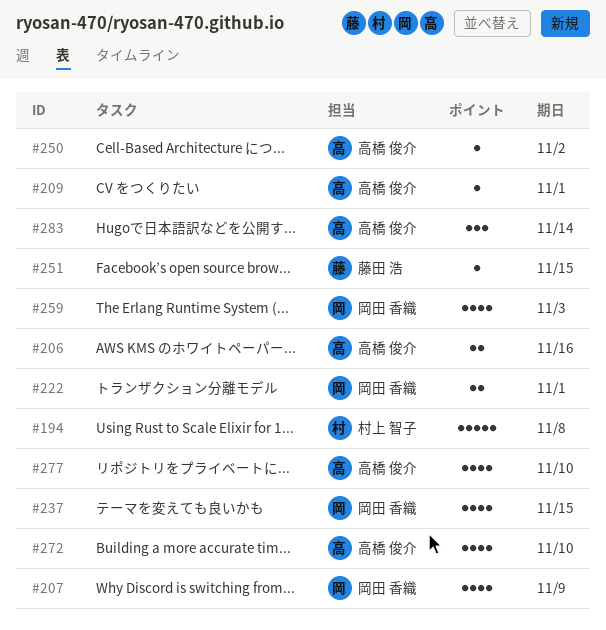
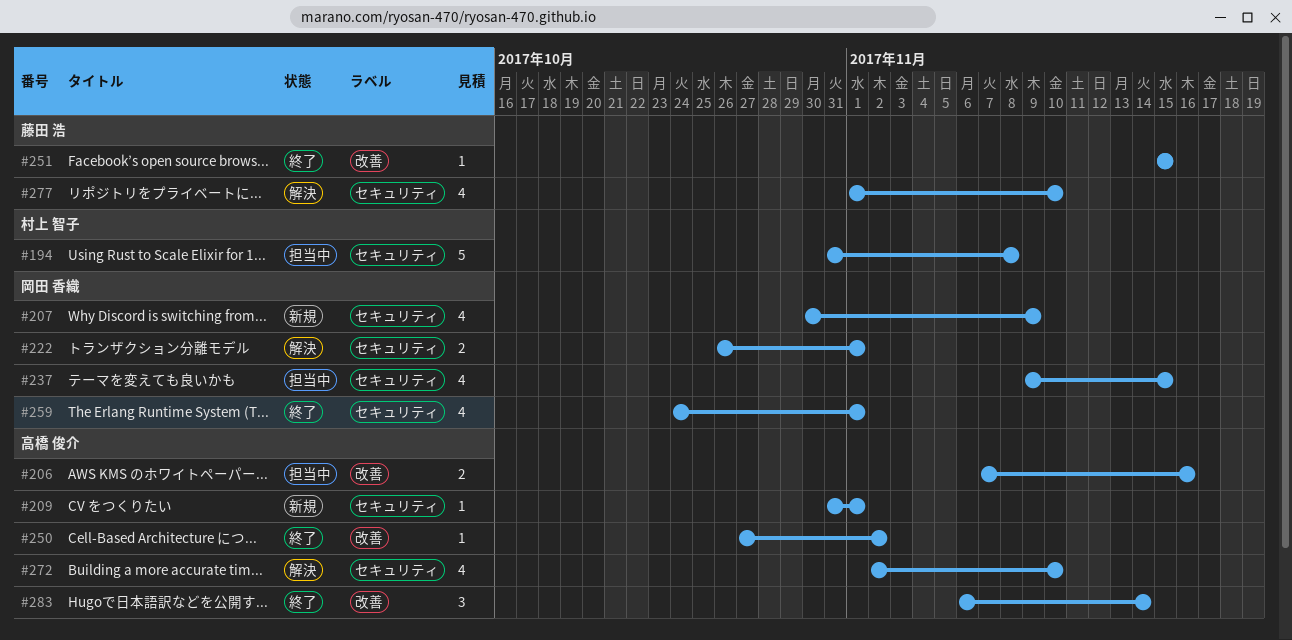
#259, due: Nov 3 -> Nov 1
#277, owner: 高橋 俊介 -> 藤田 浩

